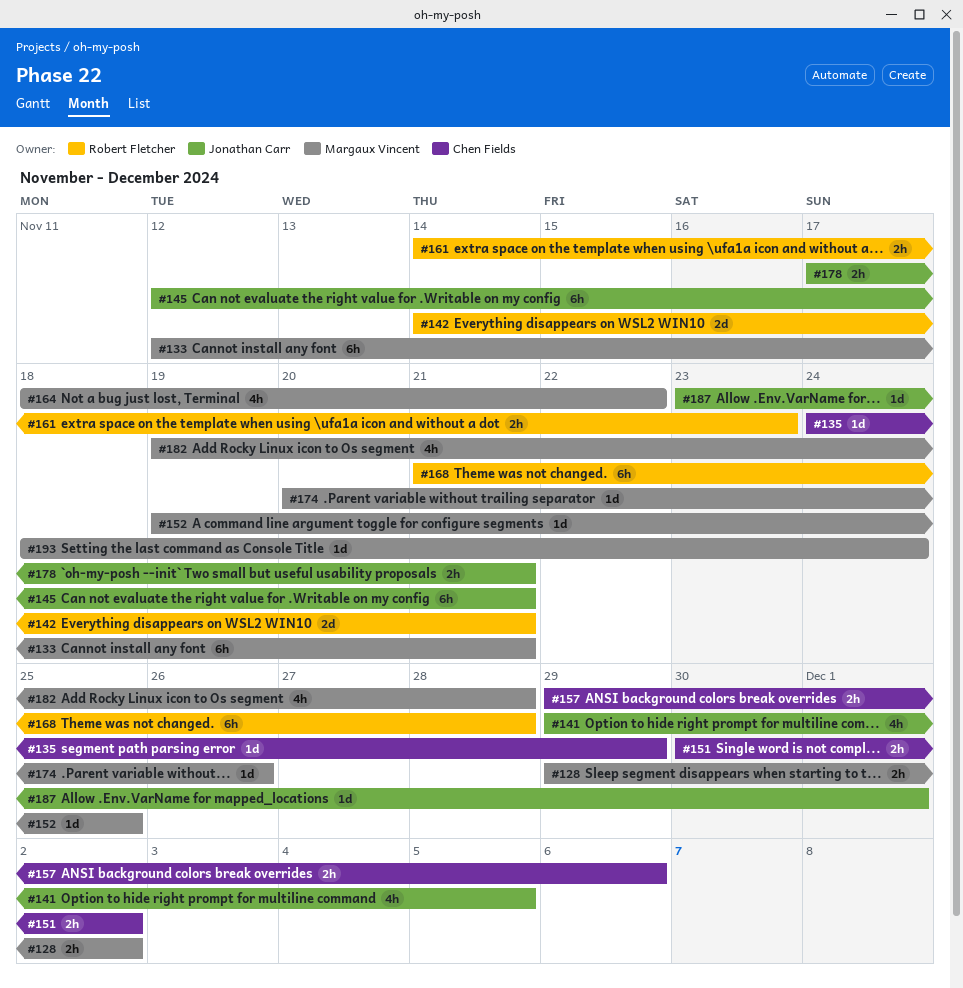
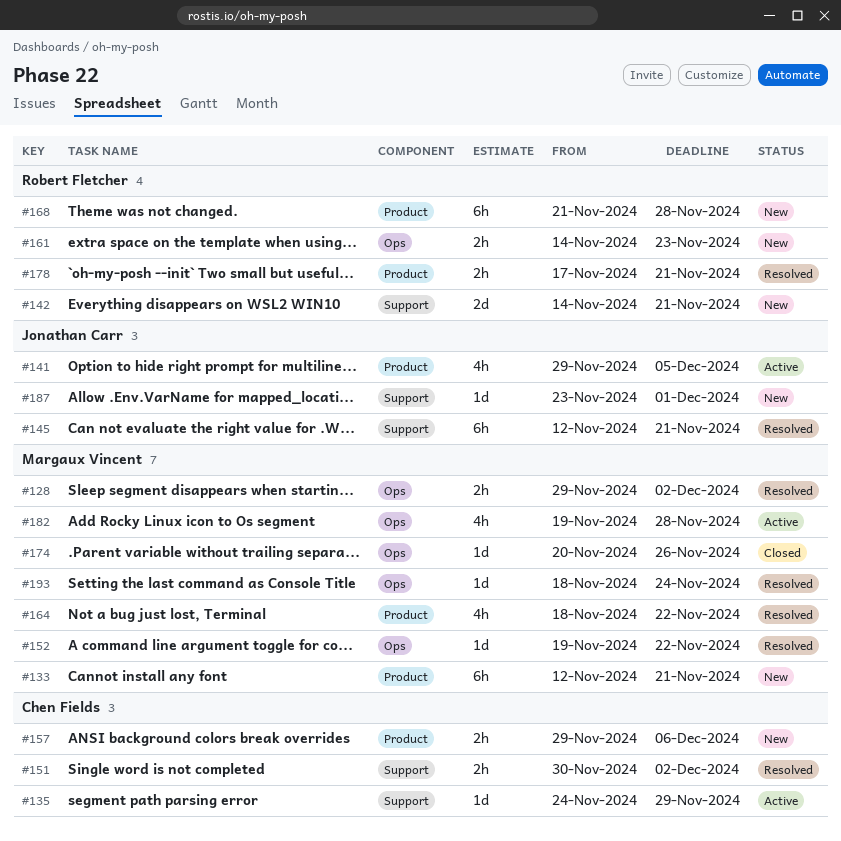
#152, due: Nov 25 -> Nov 22
#178, owner: Jonathan Carr -> Robert Fletcher

